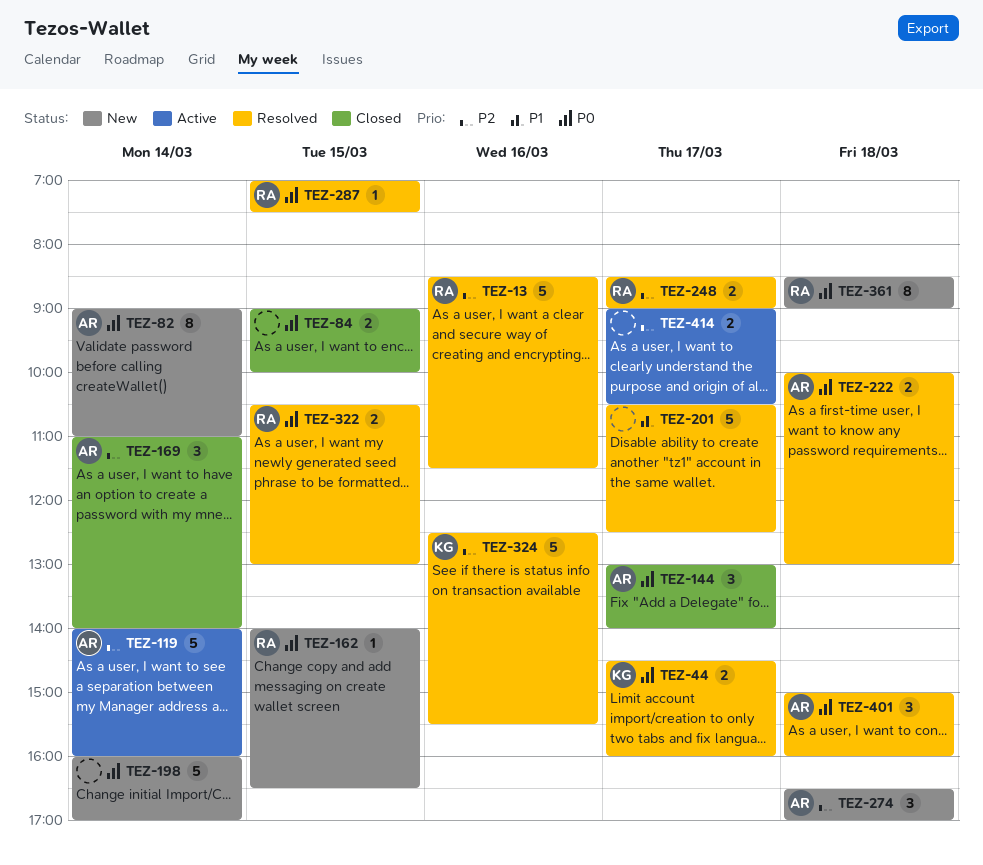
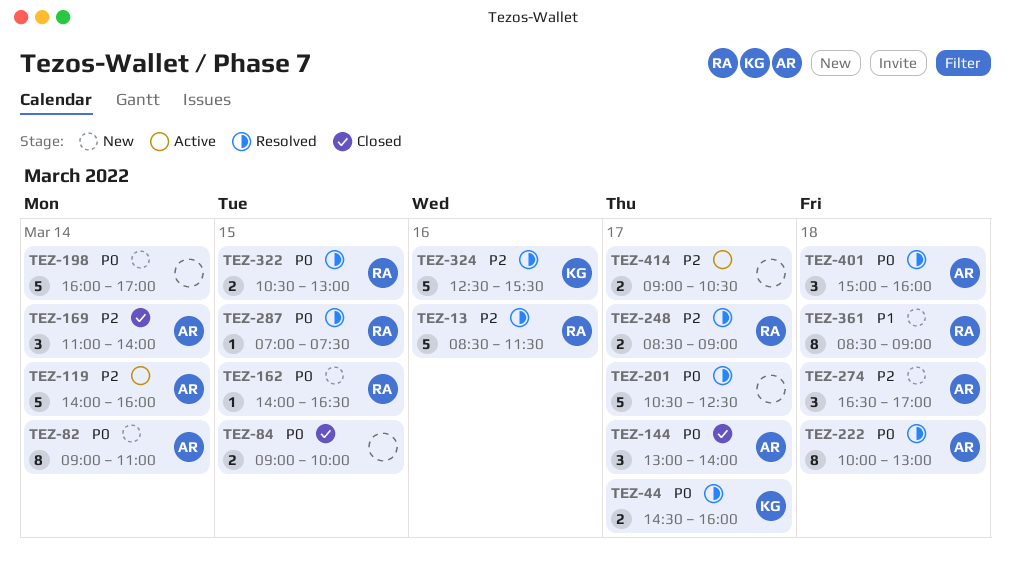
TEZ-201, priority: P1 -> P0
TEZ-222, estimate: 2 -> 8
TEZ-361, priority: P0 -> P1

